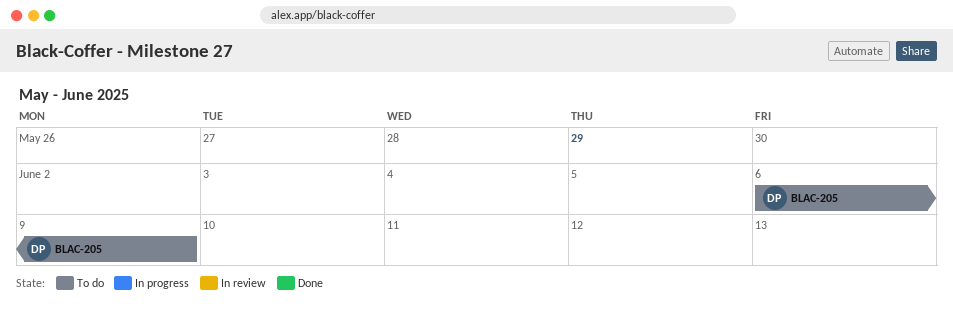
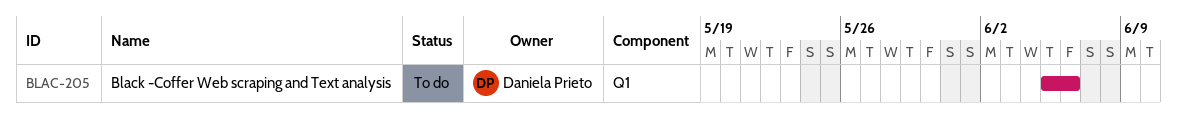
BLAC-205, start: Jun 6 -> Jun 5
BLAC-205, due: Jun 9 -> Jun 6

